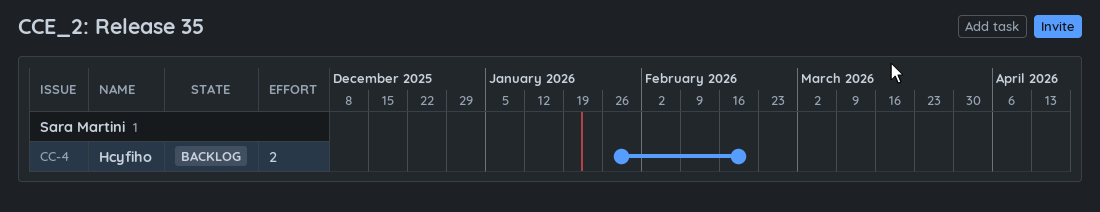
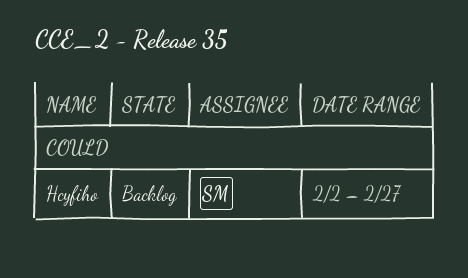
Hcyfiho, start: Jan 26 -> Feb 2
Hcyfiho, due: Feb 20 -> Feb 27

